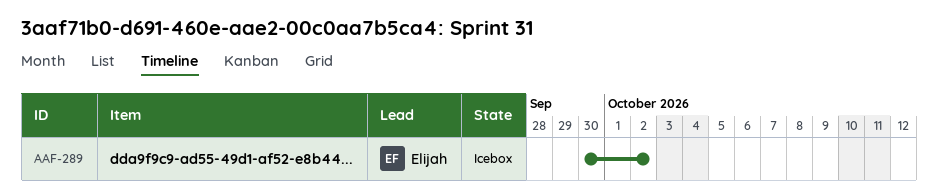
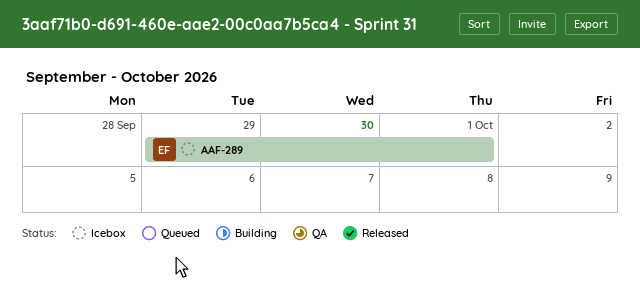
AAF-289, start: Sep 30 -> Sep 29
AAF-289, due: Oct 2 -> Oct 1

